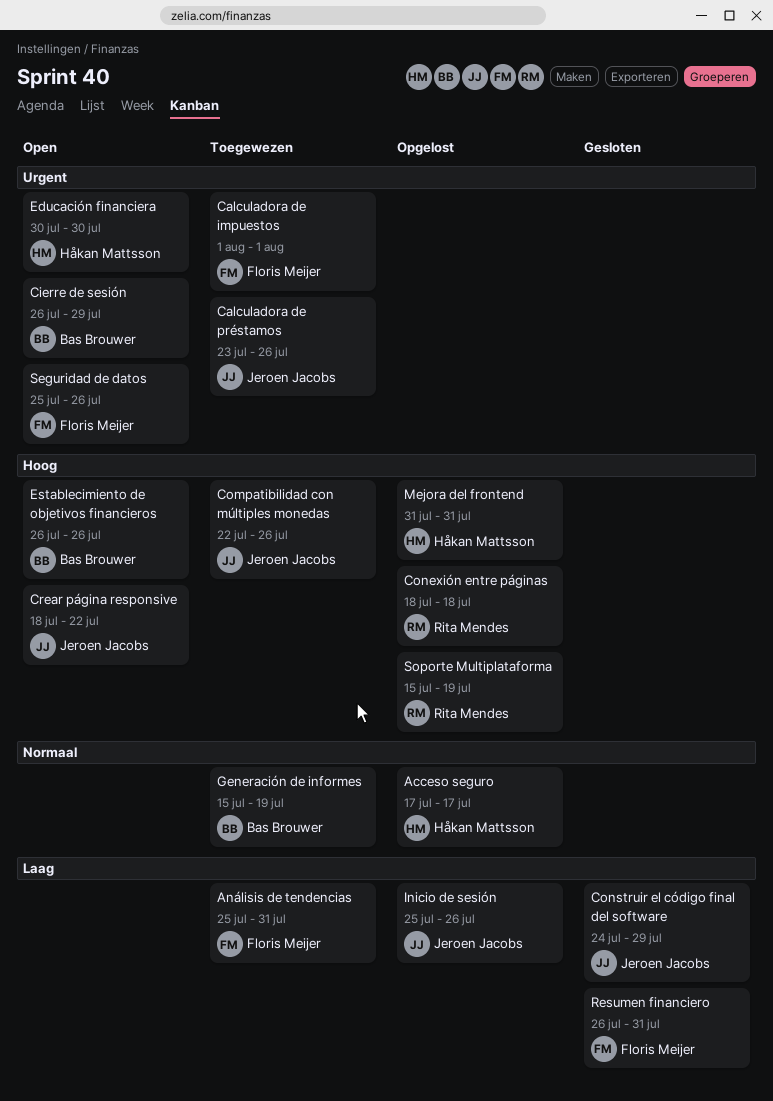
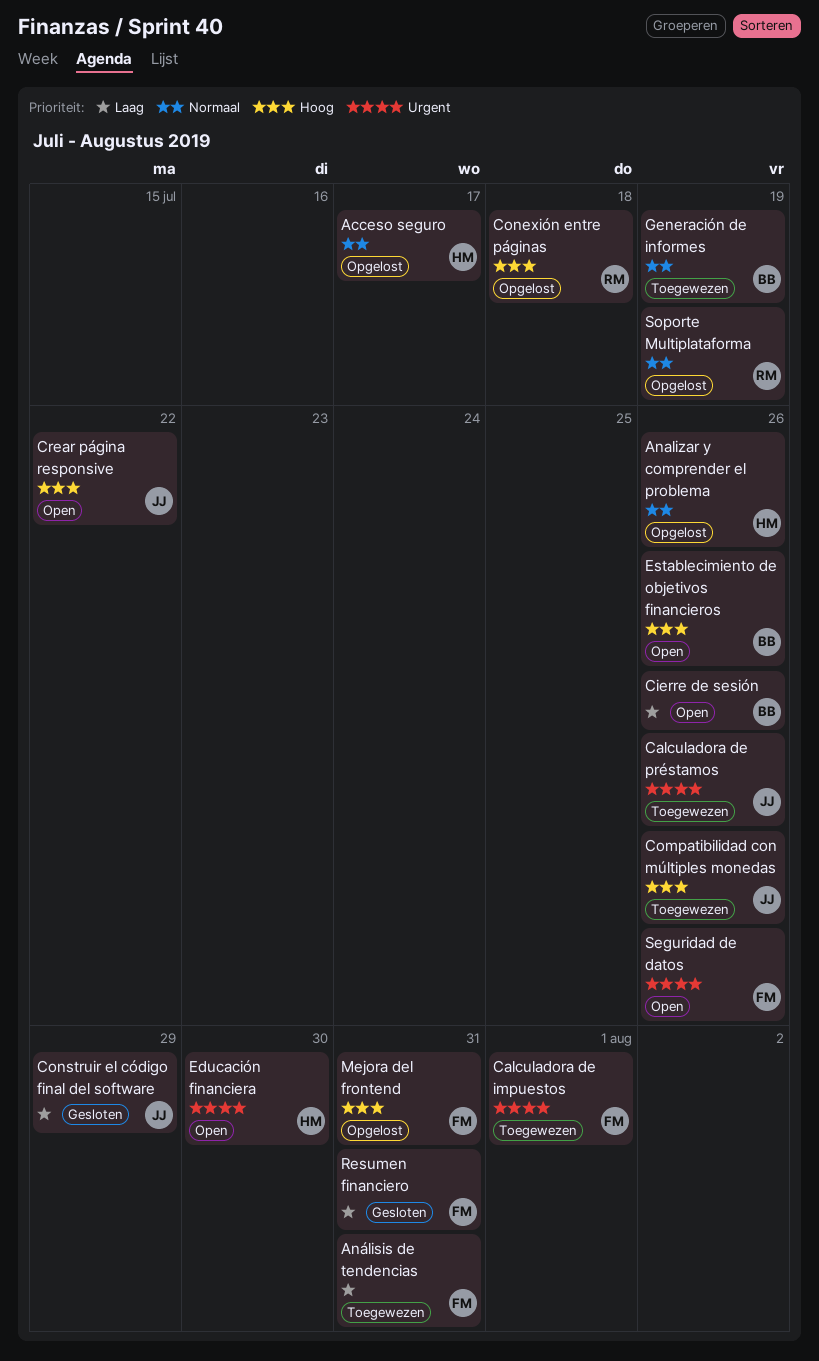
Analizar y comprender el problema: none -> present
Cierre de sesión, priority: Urgent -> Laag
Cierre de sesión, due: Jul 29 -> Jul 26
Inicio de sesión: present -> none
Mejora del frontend, owner: Håkan Mattsson -> Floris Meijer
Soporte Multiplataforma, priority: Hoog -> Normaal

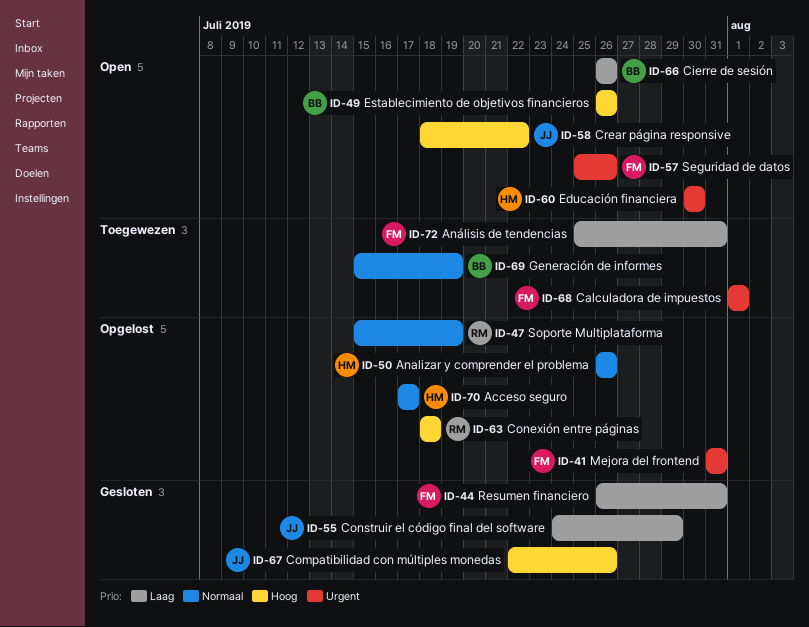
Calculadora de préstamos: present -> none
Compatibilidad con múltiples monedas, status: Toegewezen -> Gesloten
Mejora del frontend, priority: Hoog -> Urgent

